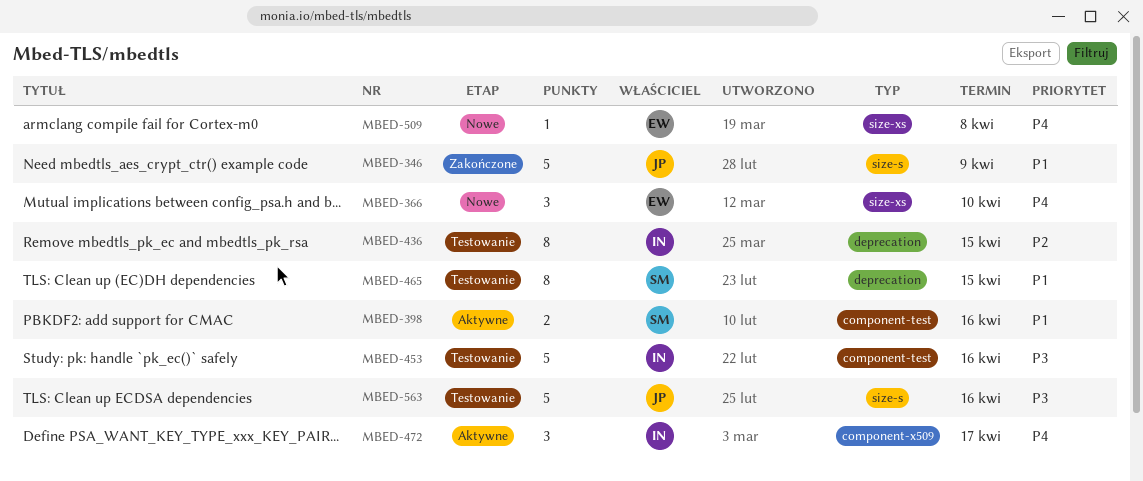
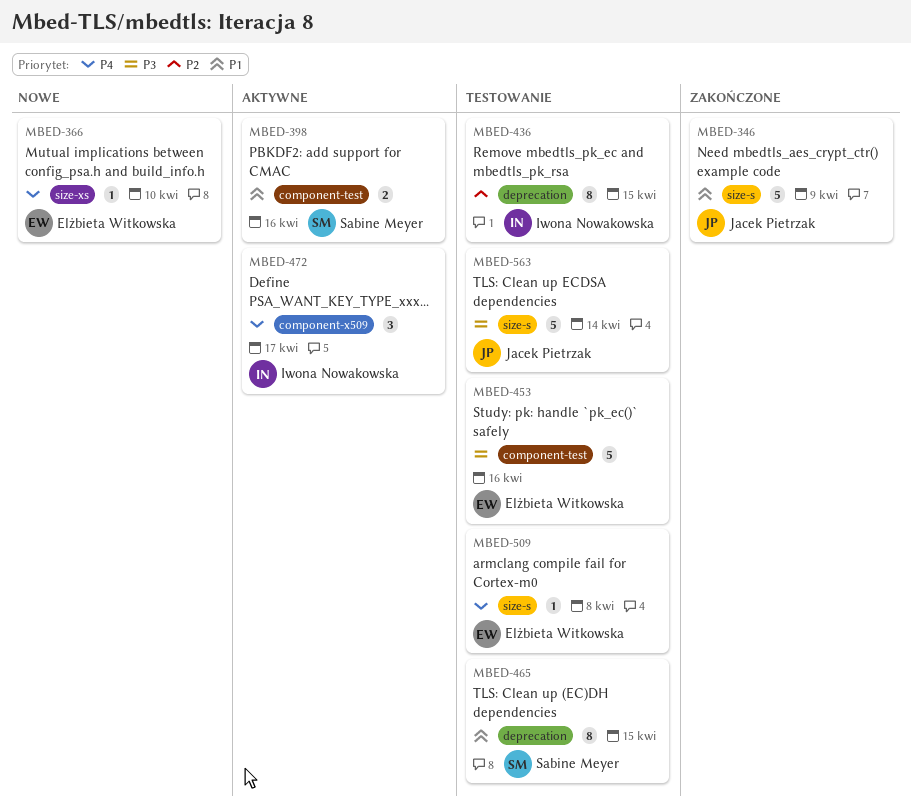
MBED-366, estimate: 3 -> 1
MBED-453, owner: Iwona Nowakowska -> Elżbieta Witkowska
MBED-509, status: Nowe -> Testowanie
MBED-509, label: size-xs -> size-s
MBED-563, due: Apr 16 -> Apr 14

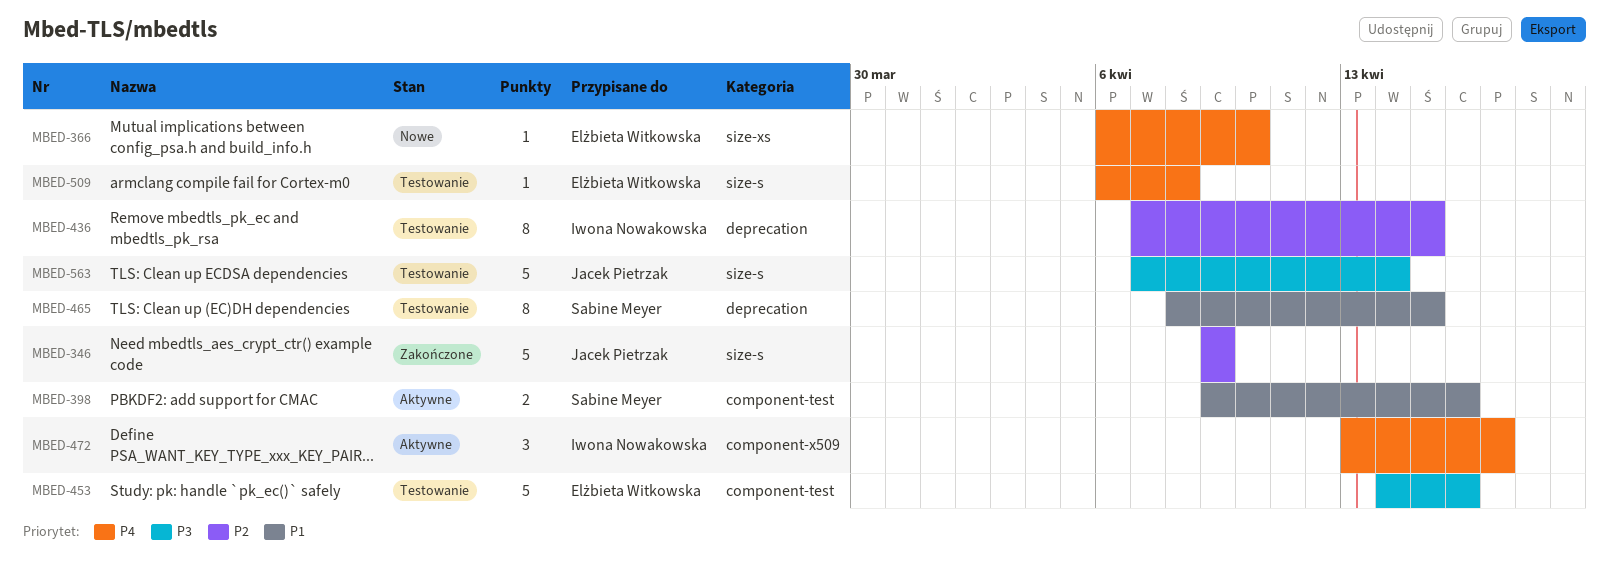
MBED-346, priority: P1 -> P2

